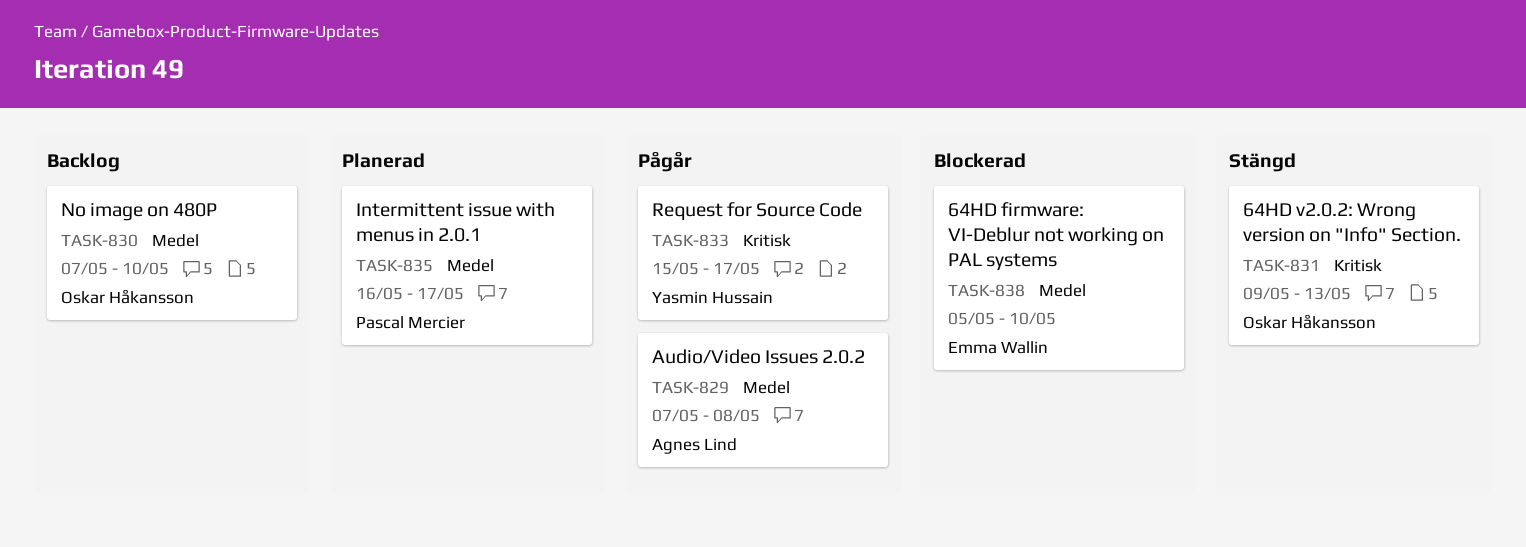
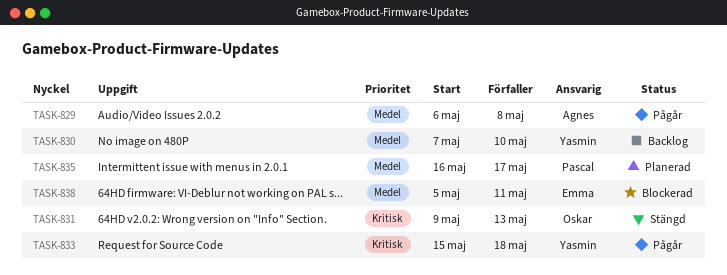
TASK-829, start: May 7 -> May 6
TASK-830, owner: Oskar Håkansson -> Yasmin Hussain
TASK-833, due: May 17 -> May 18
TASK-838, due: May 10 -> May 11

